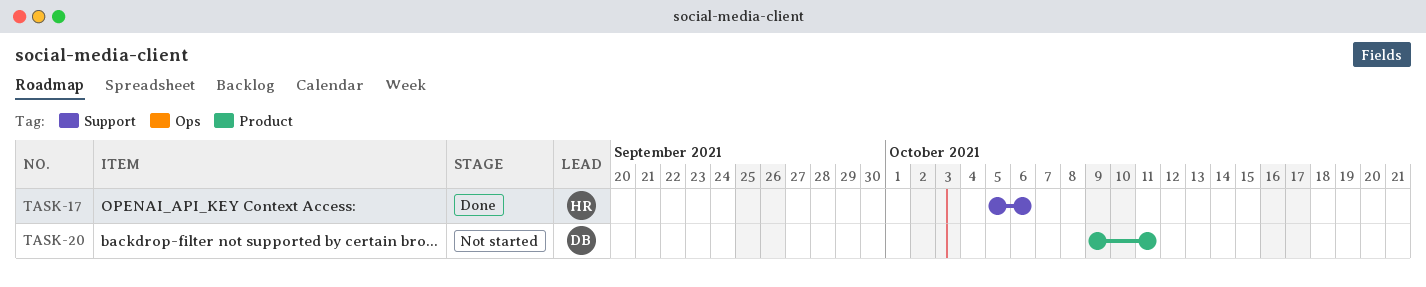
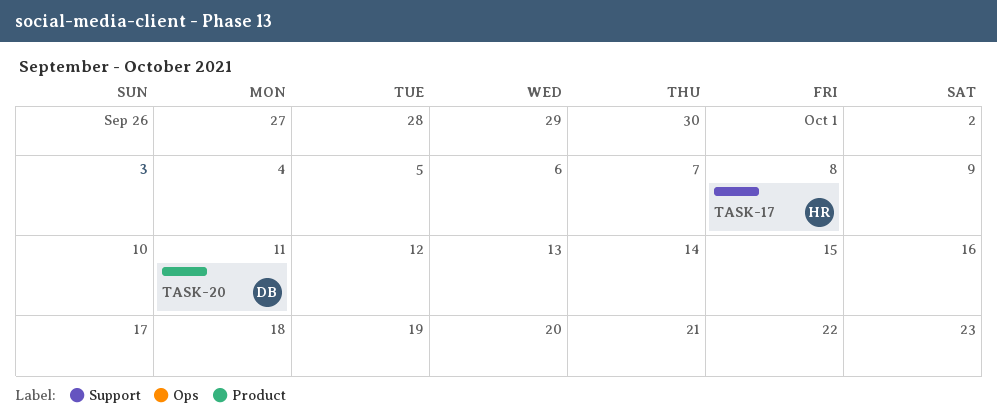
TASK-17, due: Oct 6 -> Oct 8

